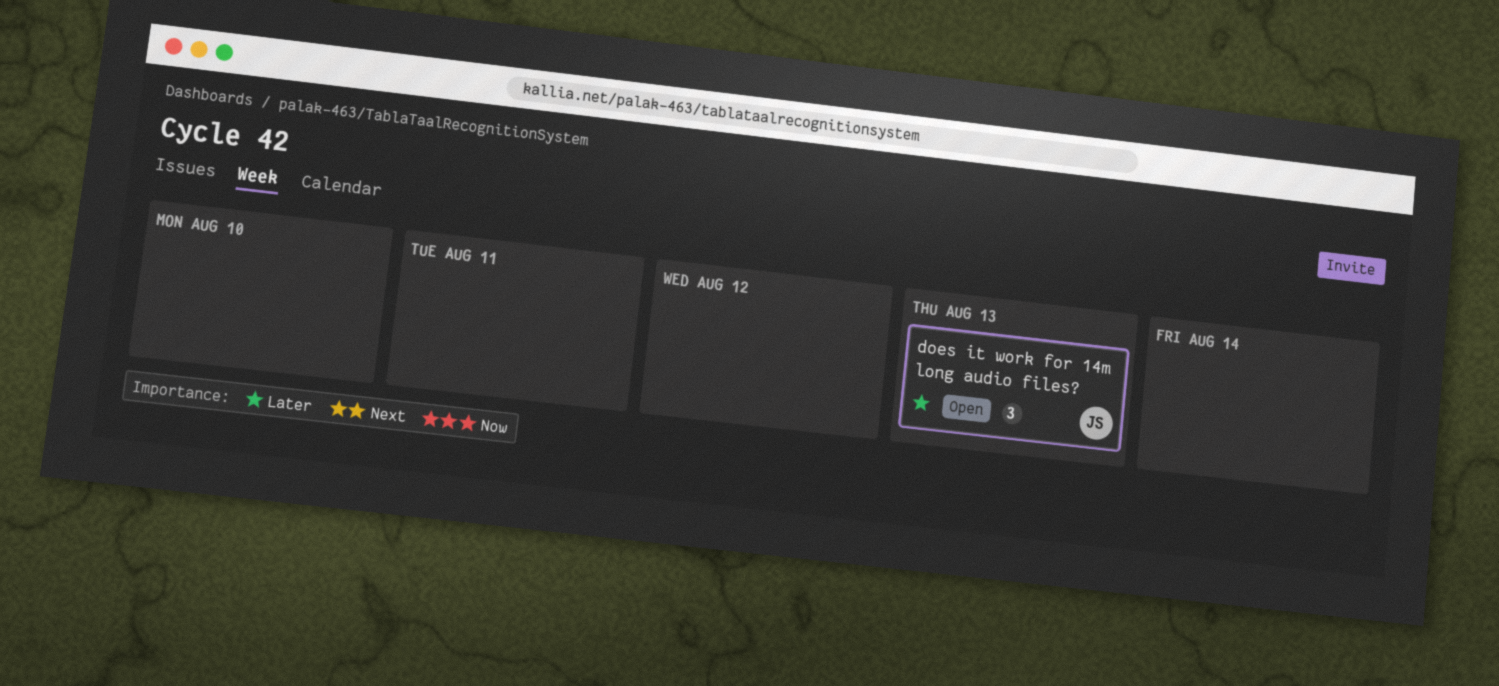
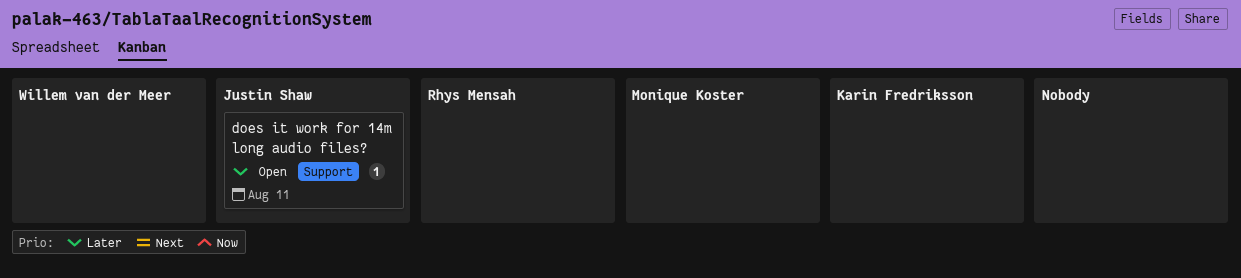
does it work for 14m long audio files?, estimate: 3 -> 1
does it work for 14m long audio files?, due: Aug 13 -> Aug 11

